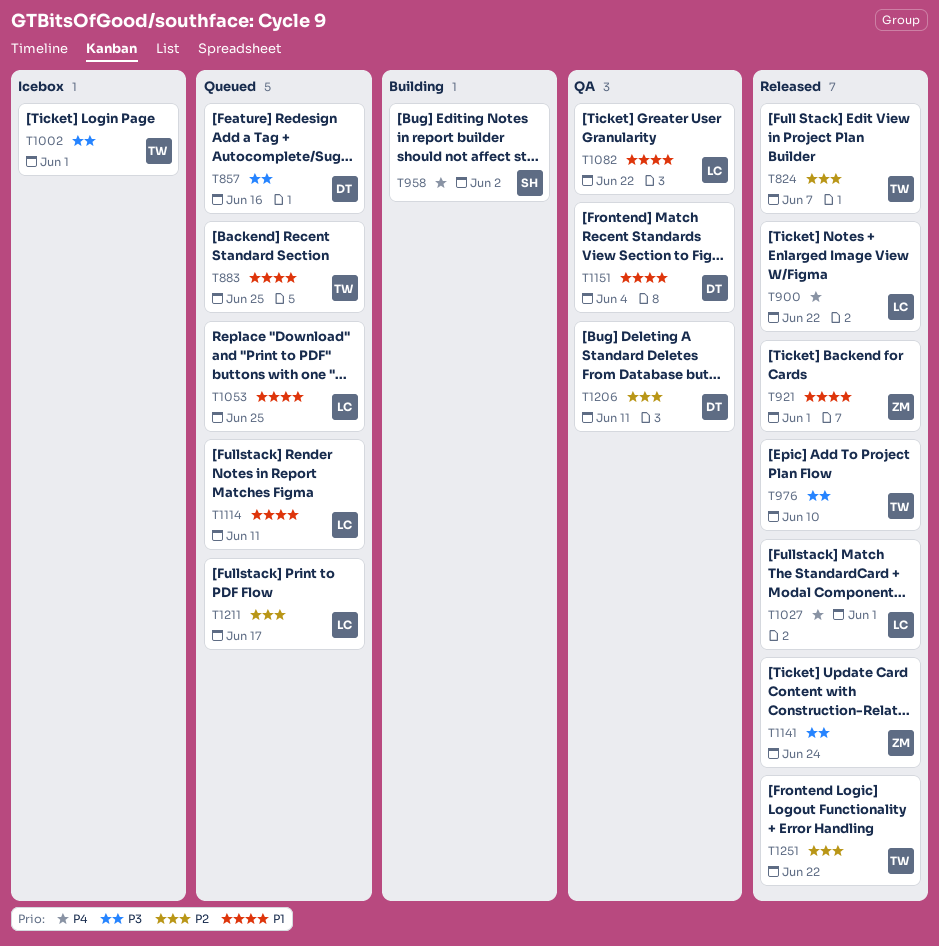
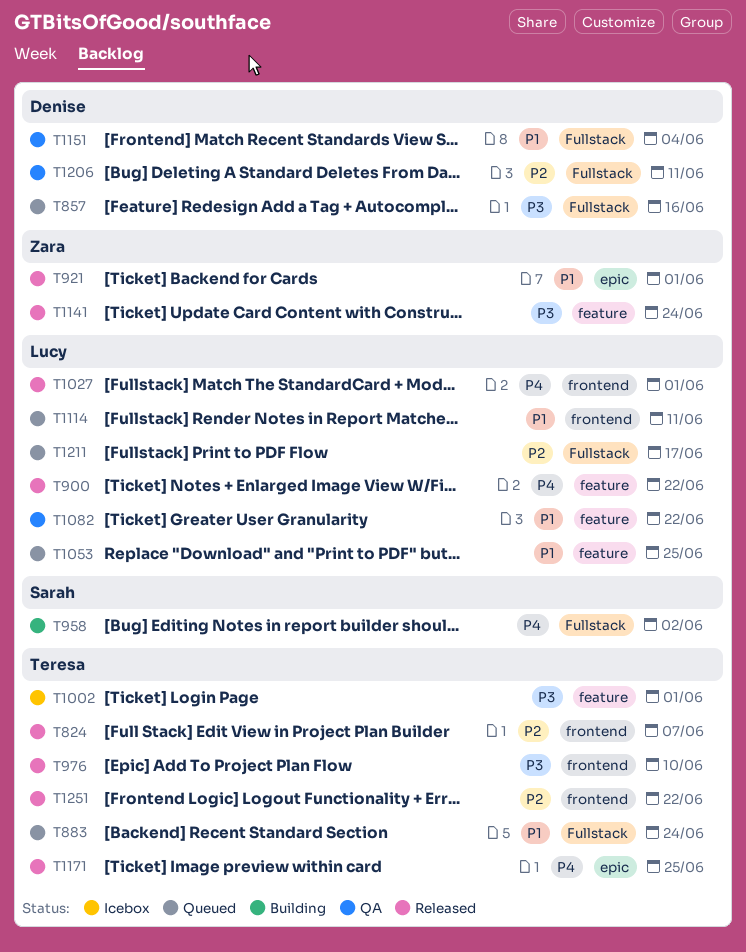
T883, due: Jun 25 -> Jun 24
T1171: none -> present

